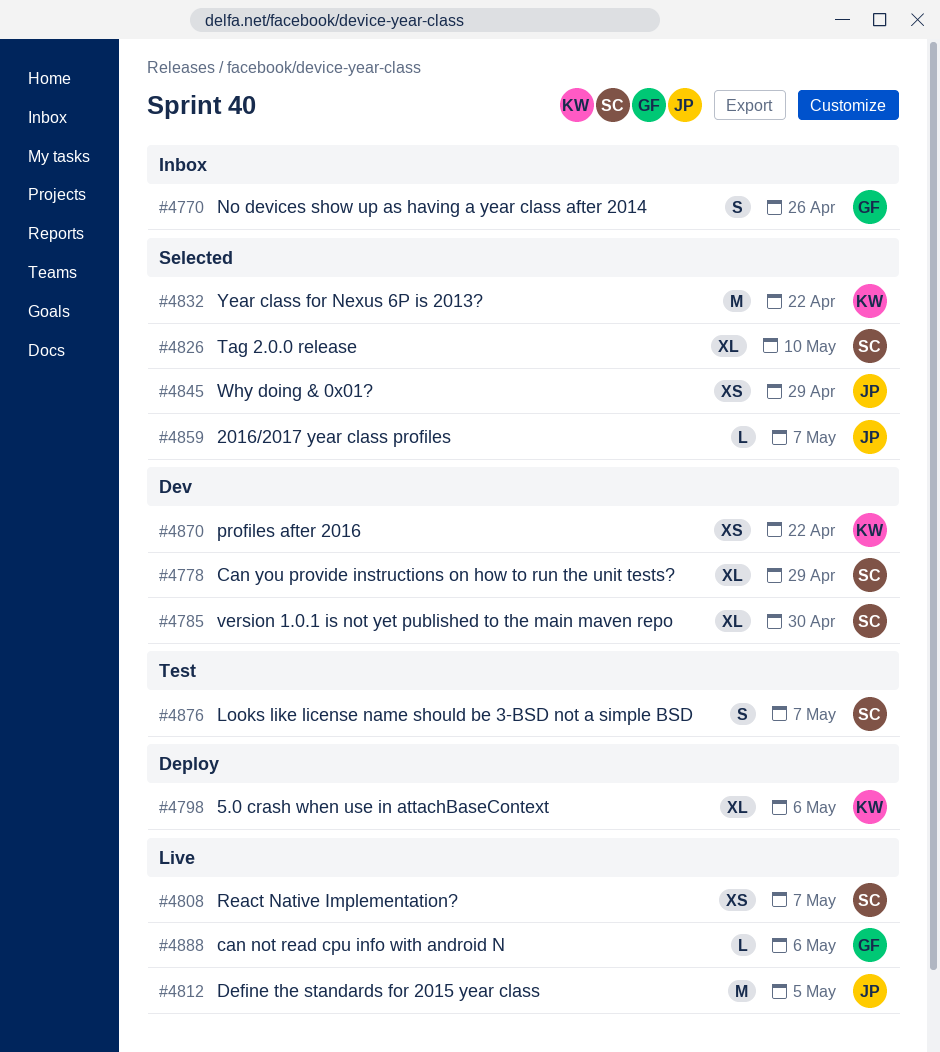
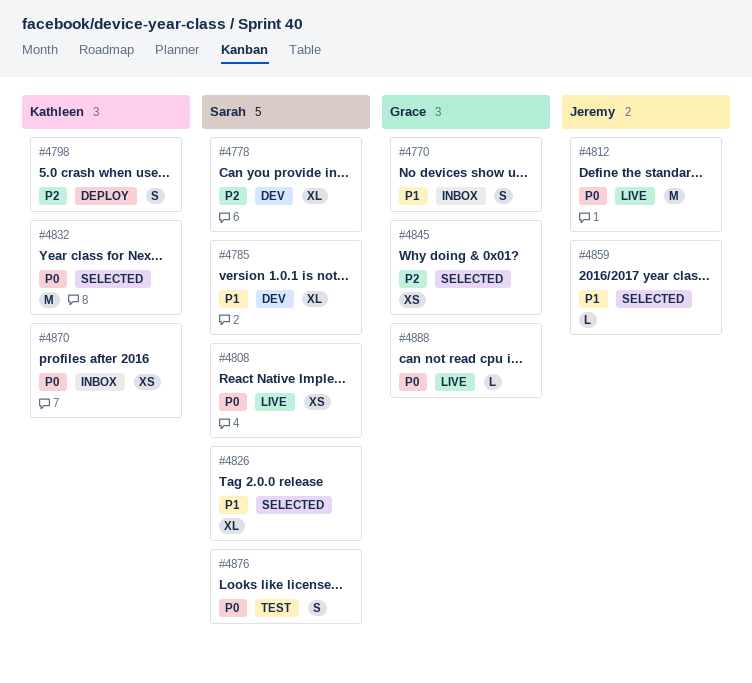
#4798, estimate: XL -> S
#4845, owner: Jeremy -> Grace
#4870, status: Dev -> Inbox

